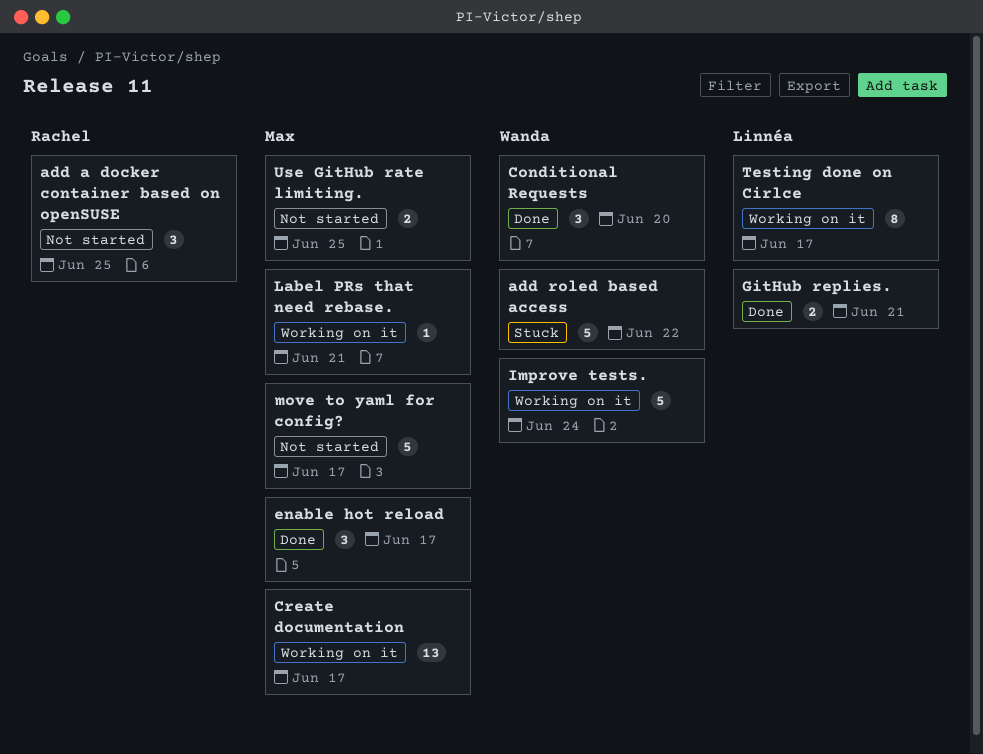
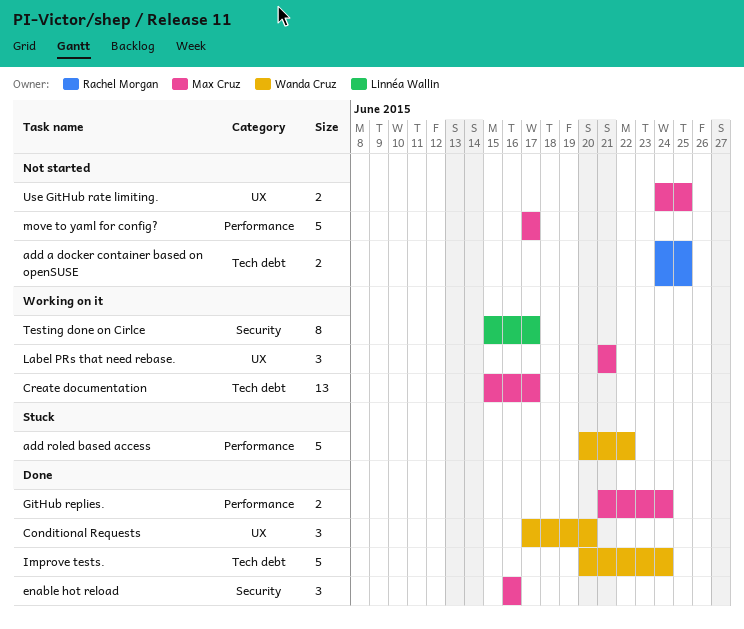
add a docker container based on openSUSE, estimate: 3 -> 2
enable hot reload, due: Jun 17 -> Jun 16
GitHub replies., owner: Linnéa Wallin -> Max Cruz
GitHub replies., due: Jun 21 -> Jun 24
Improve tests., status: Working on it -> Done
Label PRs that need rebase., estimate: 1 -> 3

